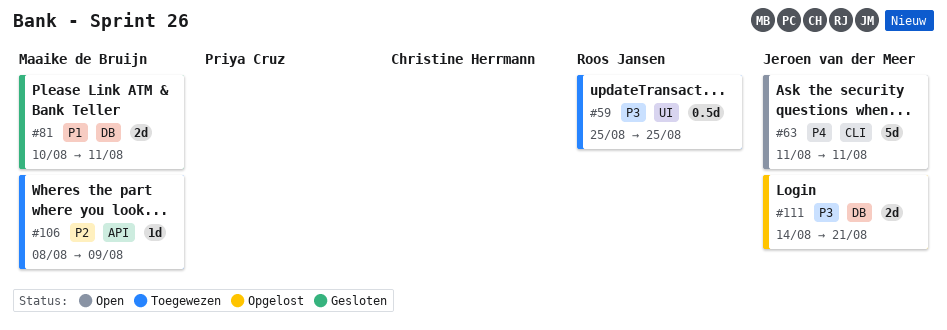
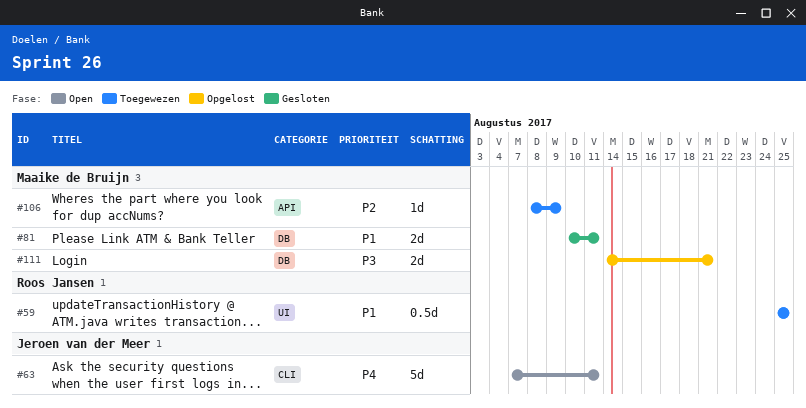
#59, priority: P3 -> P1
#63, start: Aug 11 -> Aug 7
#111, owner: Jeroen van der Meer -> Maaike de Bruijn

